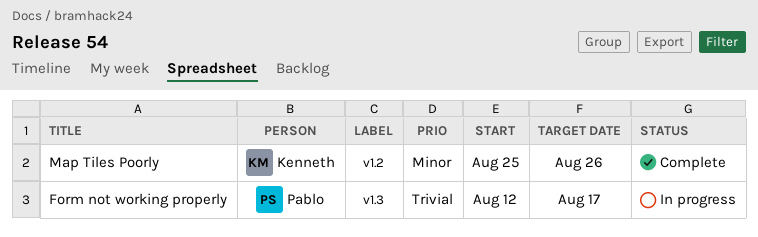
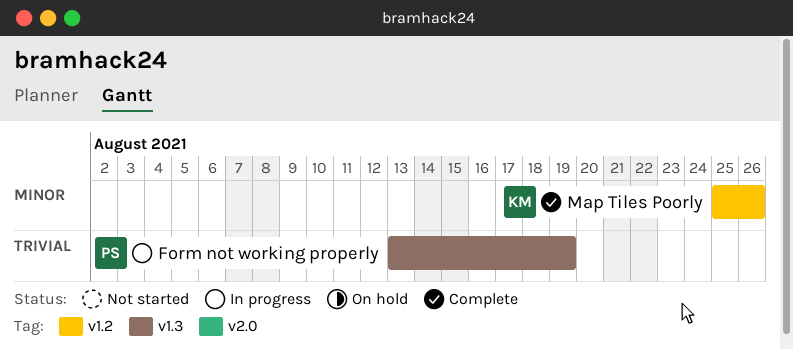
Form not working properly, start: Aug 12 -> Aug 13
Form not working properly, due: Aug 17 -> Aug 19

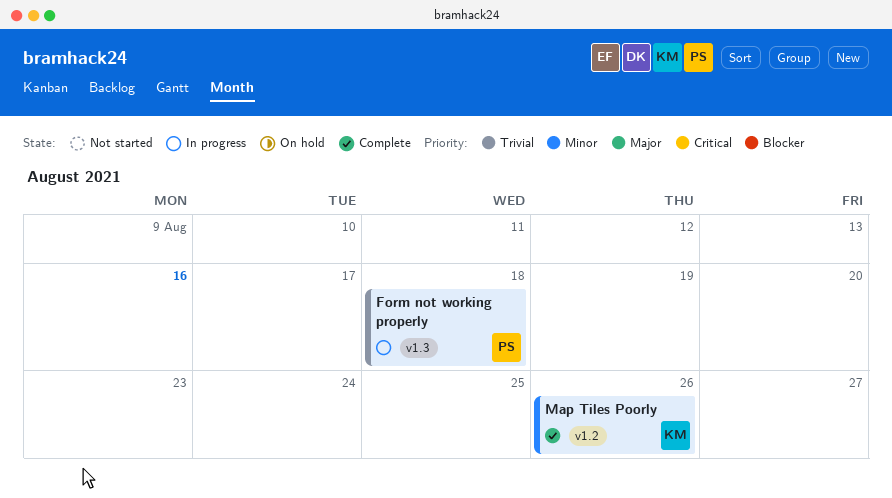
Form not working properly, due: Aug 19 -> Aug 18

